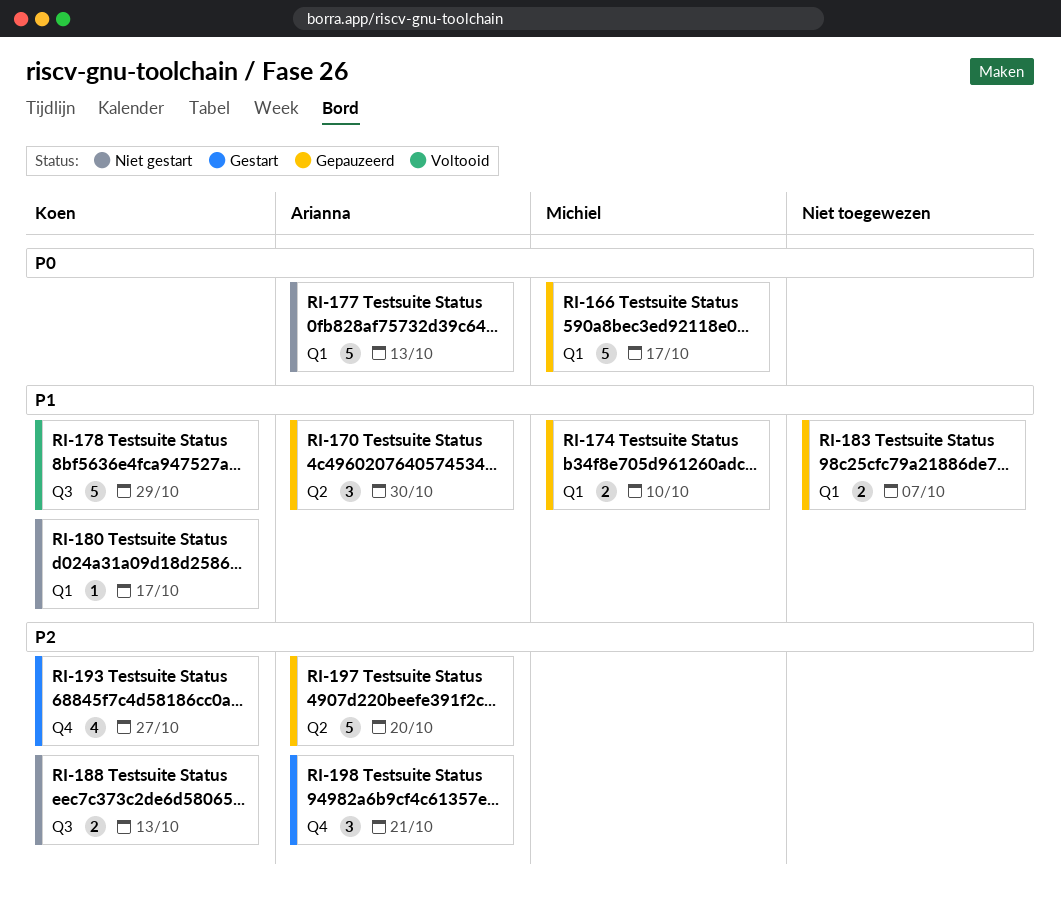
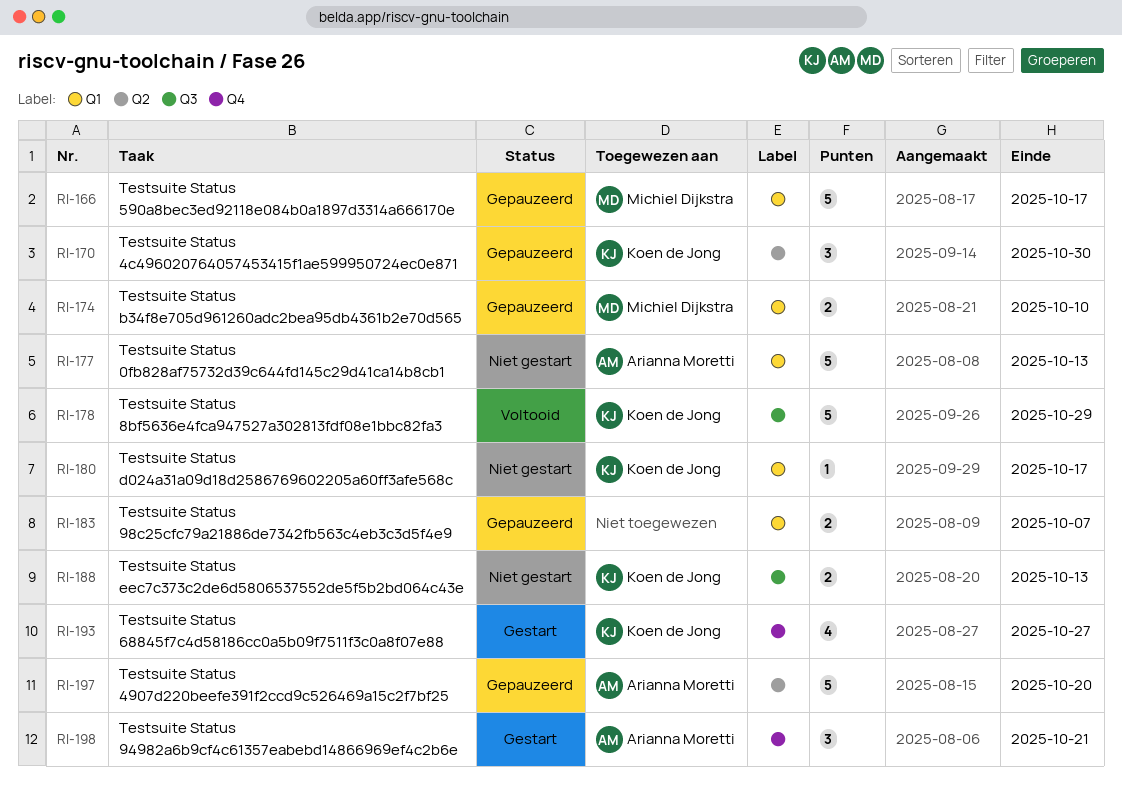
RI-170, owner: Arianna Moretti -> Koen de Jong

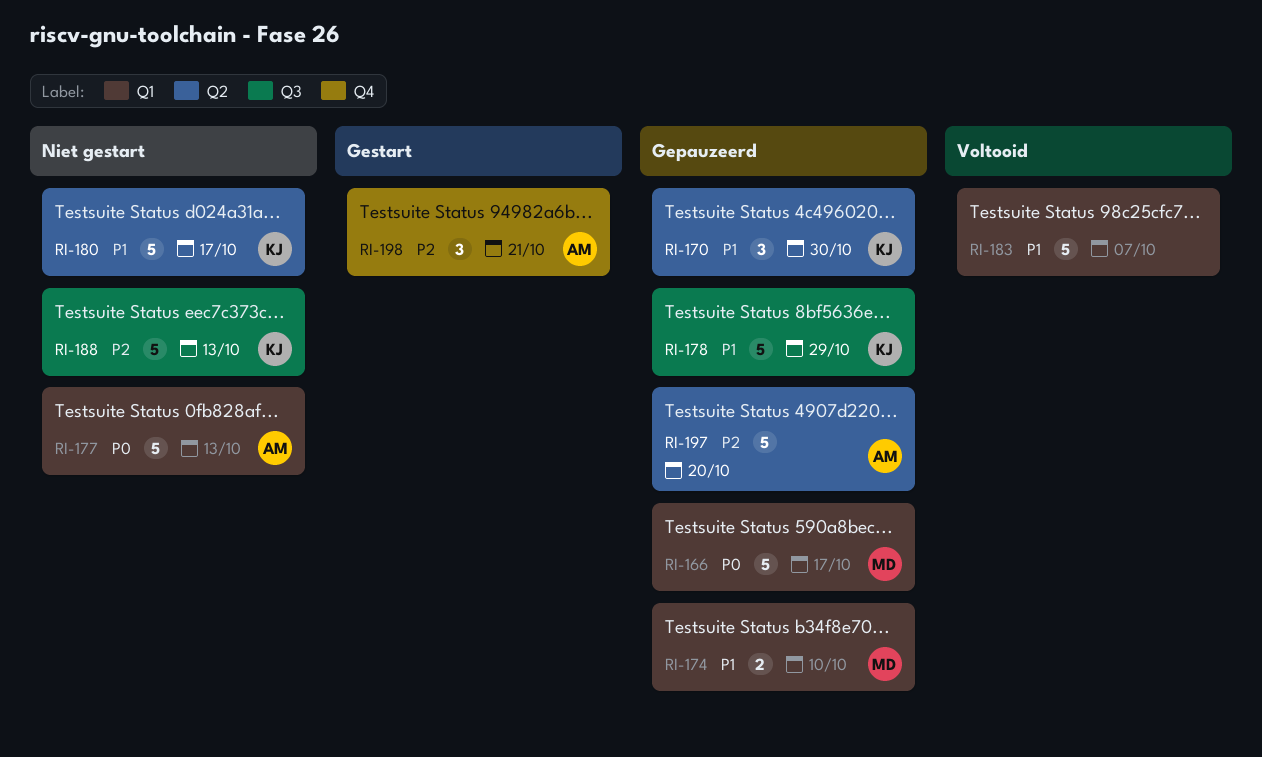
RI-178, status: Voltooid -> Gepauzeerd
RI-180, label: Q1 -> Q2
RI-180, estimate: 1 -> 5
RI-183, status: Gepauzeerd -> Voltooid
RI-183, estimate: 2 -> 5
RI-188, estimate: 2 -> 5
RI-193: present -> none

